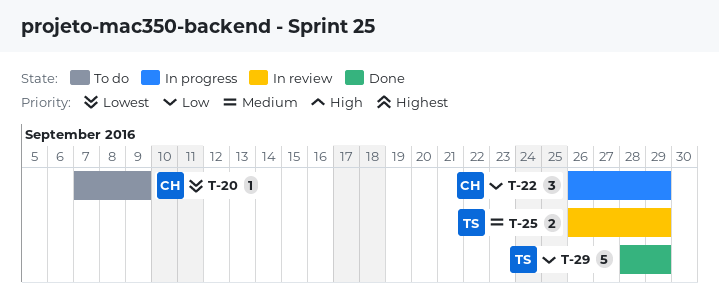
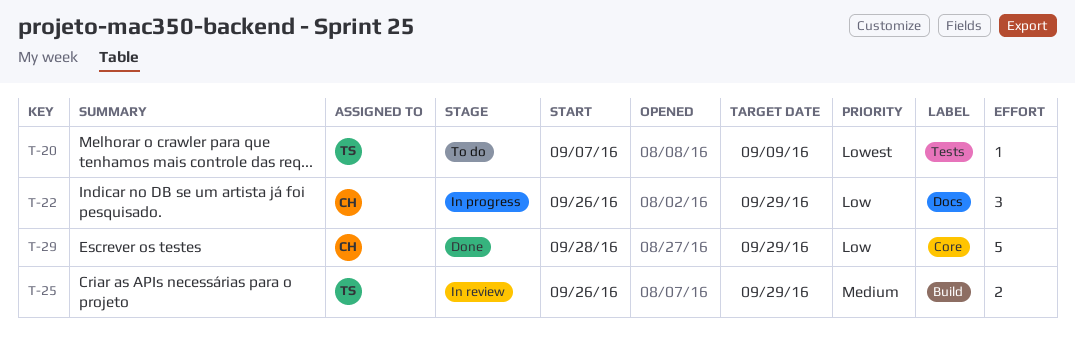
T-20, owner: CH -> TS
T-29, owner: TS -> CH

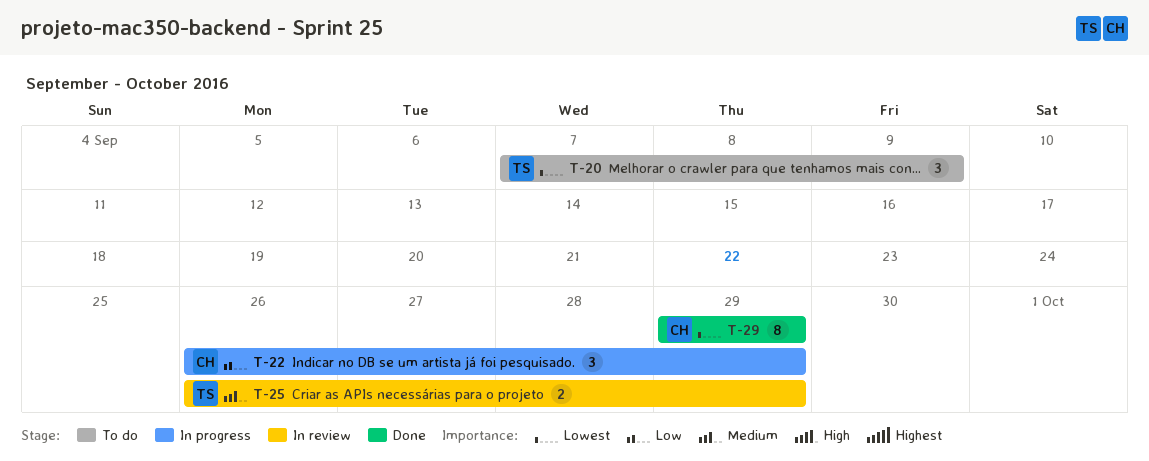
T-20, estimate: 1 -> 3
T-29, priority: Low -> Lowest
T-29, estimate: 5 -> 8
T-29, start: Sep 28 -> Sep 29

